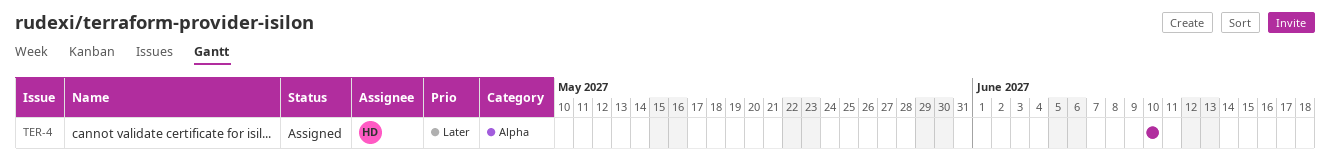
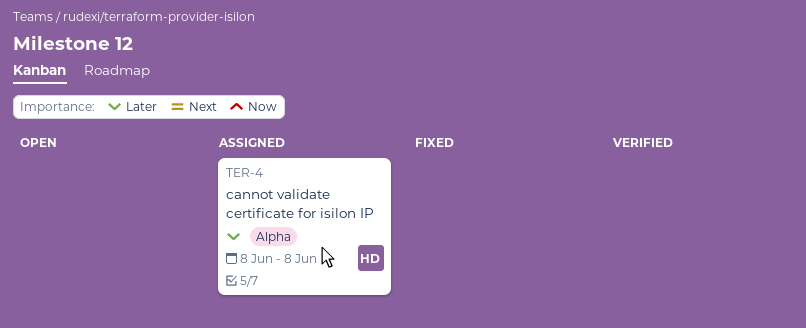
TER-4, start: Jun 10 -> Jun 8
TER-4, due: Jun 10 -> Jun 8

